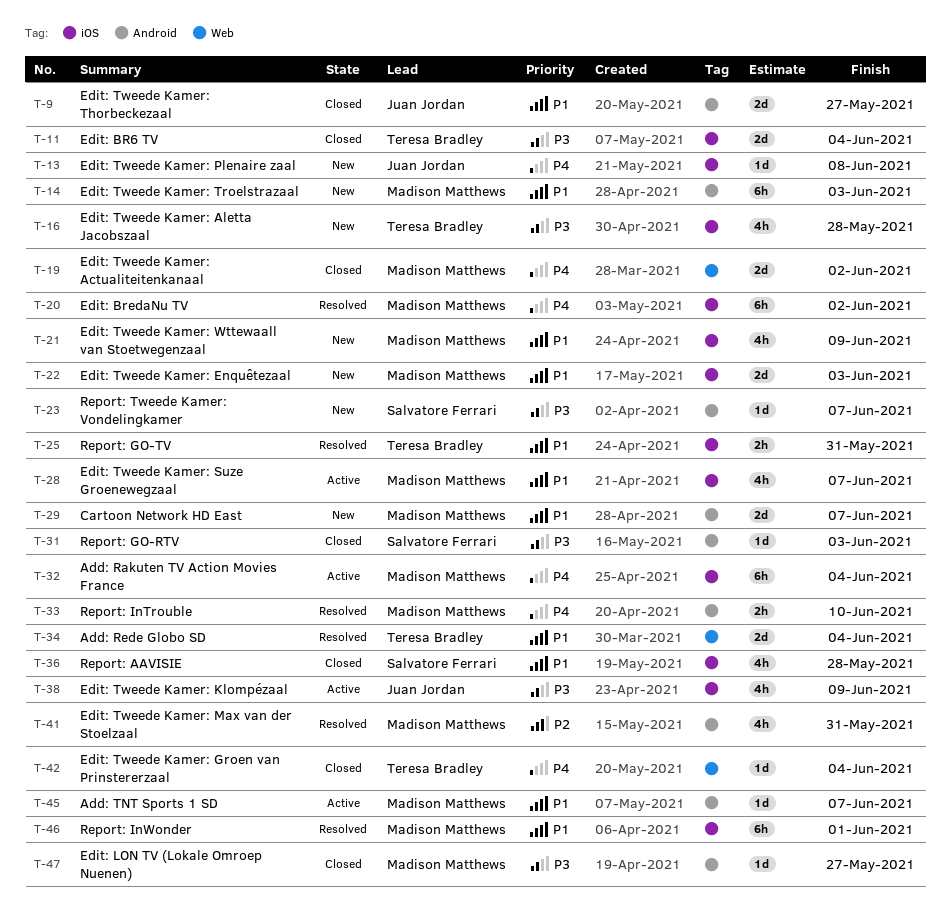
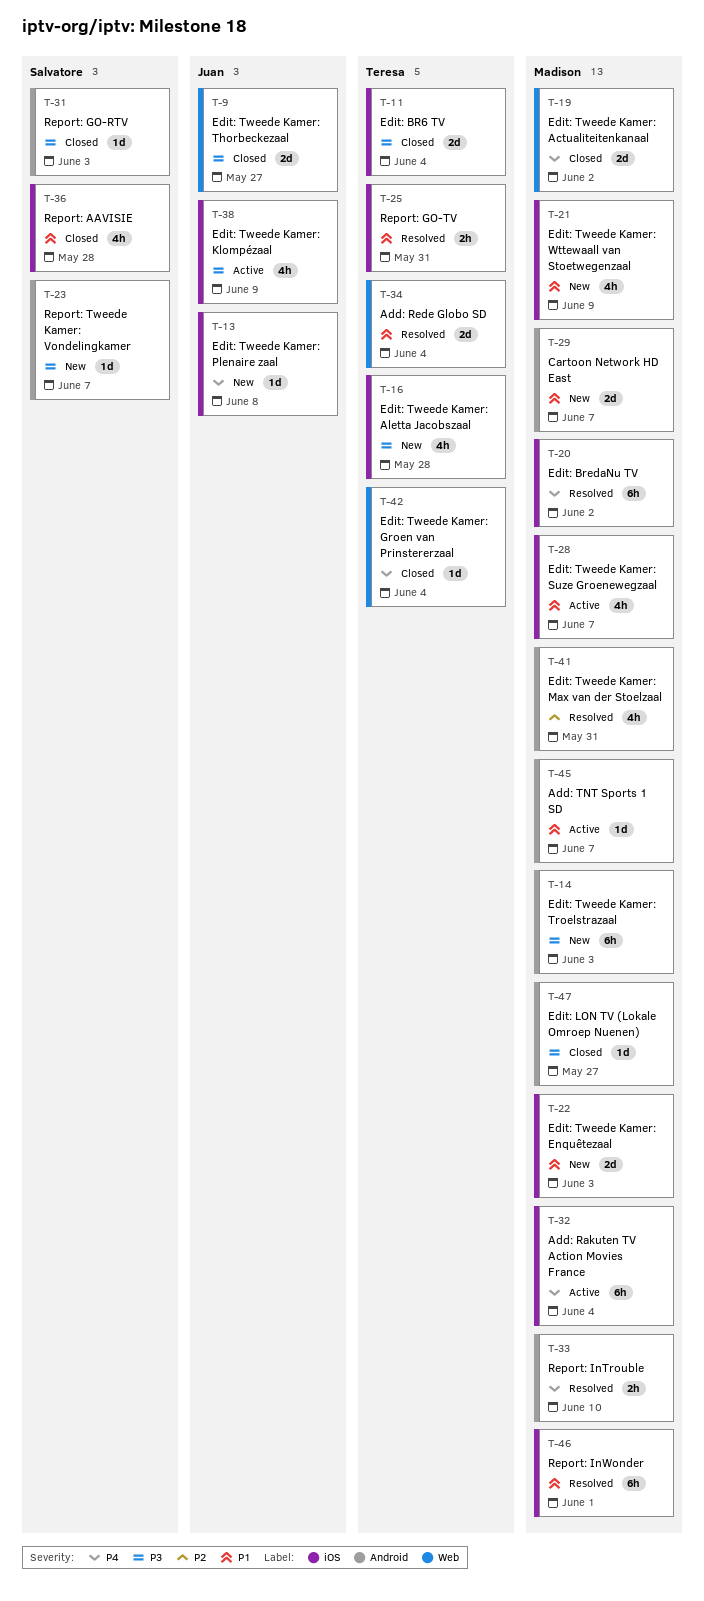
T-9, priority: P1 -> P3
T-9, label: Android -> Web
T-14, priority: P1 -> P3

